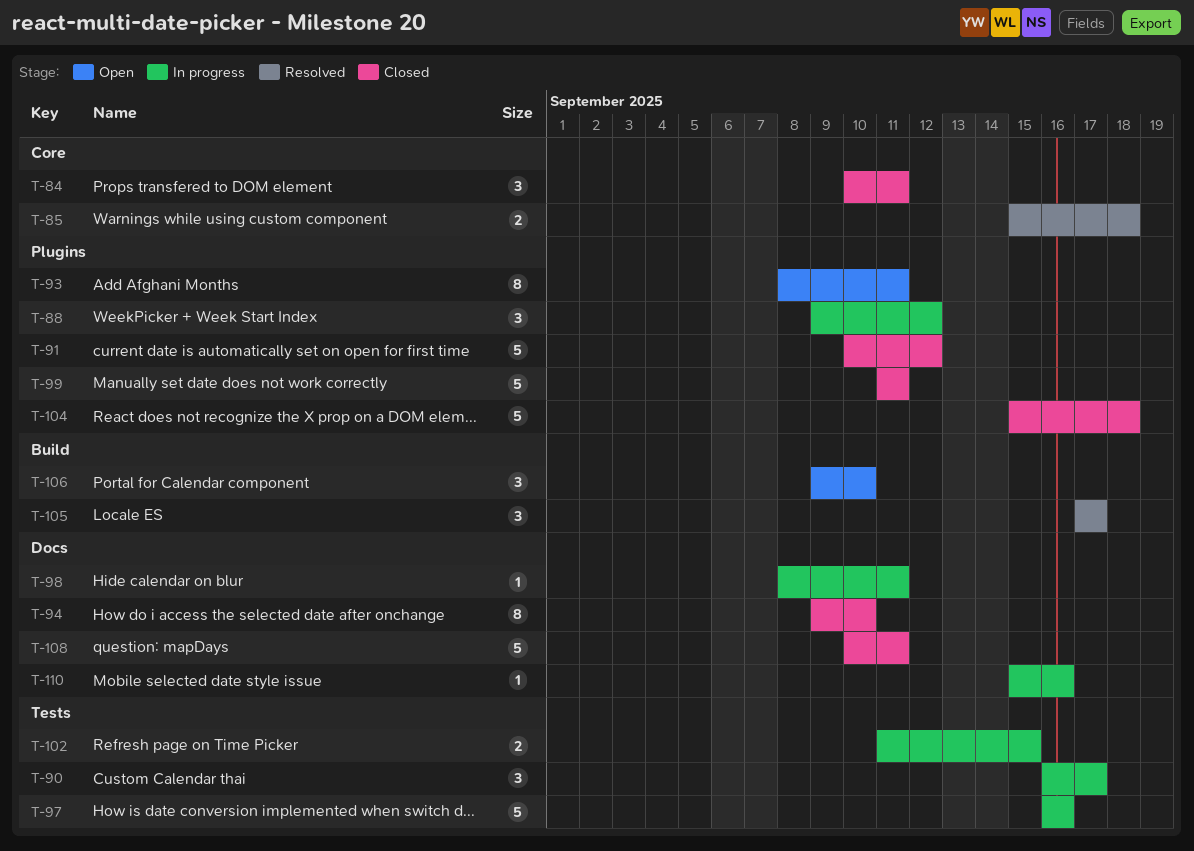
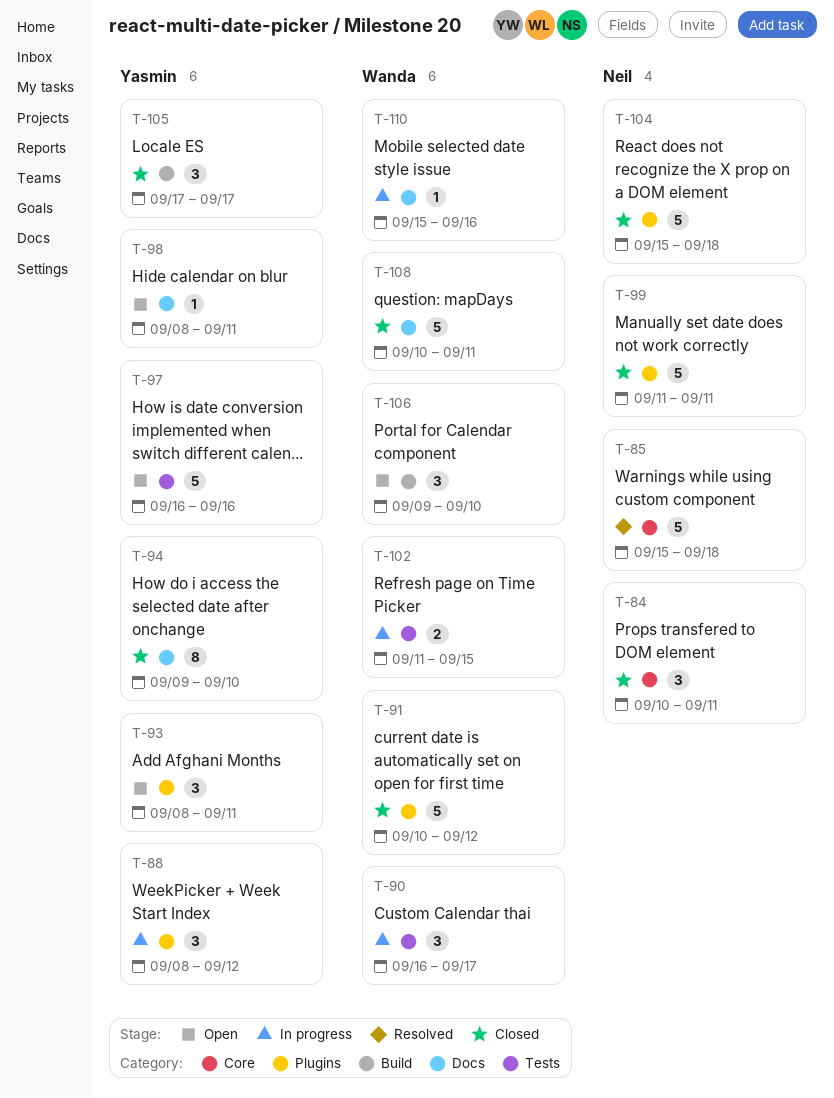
T-85, estimate: 2 -> 5
T-88, start: Sep 9 -> Sep 8
T-93, estimate: 8 -> 3
T-97, status: In progress -> Open
T-98, status: In progress -> Open
T-105, status: Resolved -> Closed

